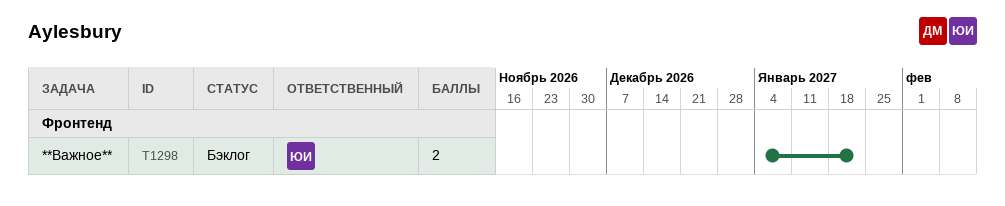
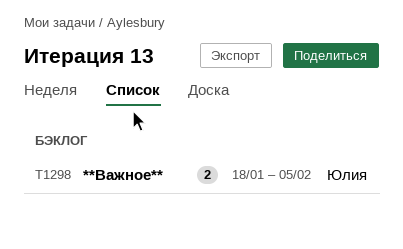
T1298, start: Jan 4 -> Jan 18
T1298, due: Jan 22 -> Feb 5

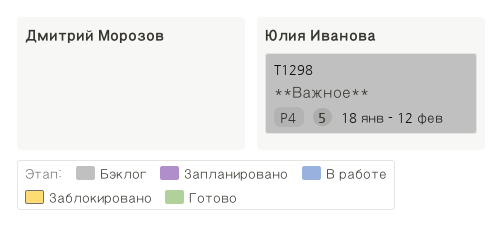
T1298, estimate: 2 -> 5
T1298, due: Feb 5 -> Feb 12

